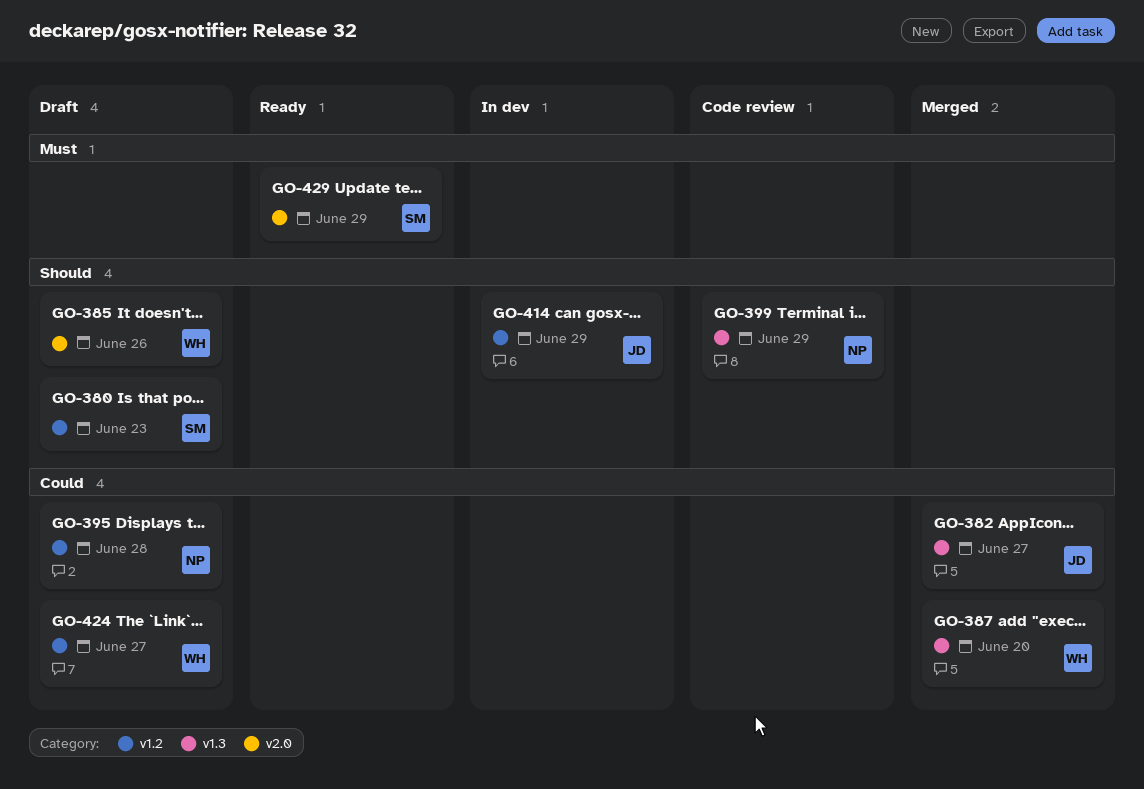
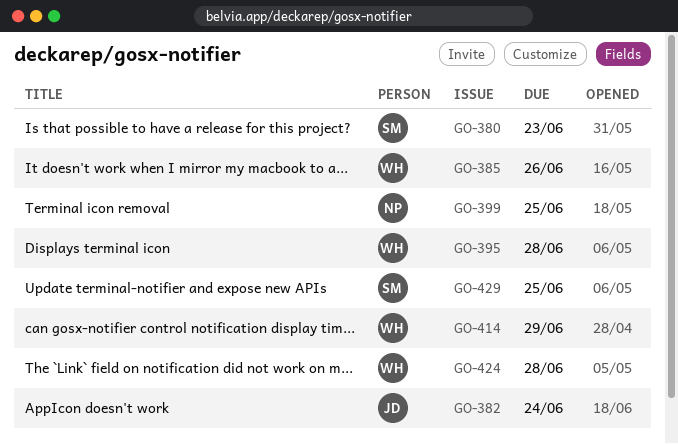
GO-382, due: Jun 27 -> Jun 24
GO-387: present -> none
GO-395, owner: NP -> WH
GO-399, due: Jun 29 -> Jun 25
GO-414, owner: JD -> WH
GO-424, due: Jun 27 -> Jun 28
GO-429, due: Jun 29 -> Jun 25

